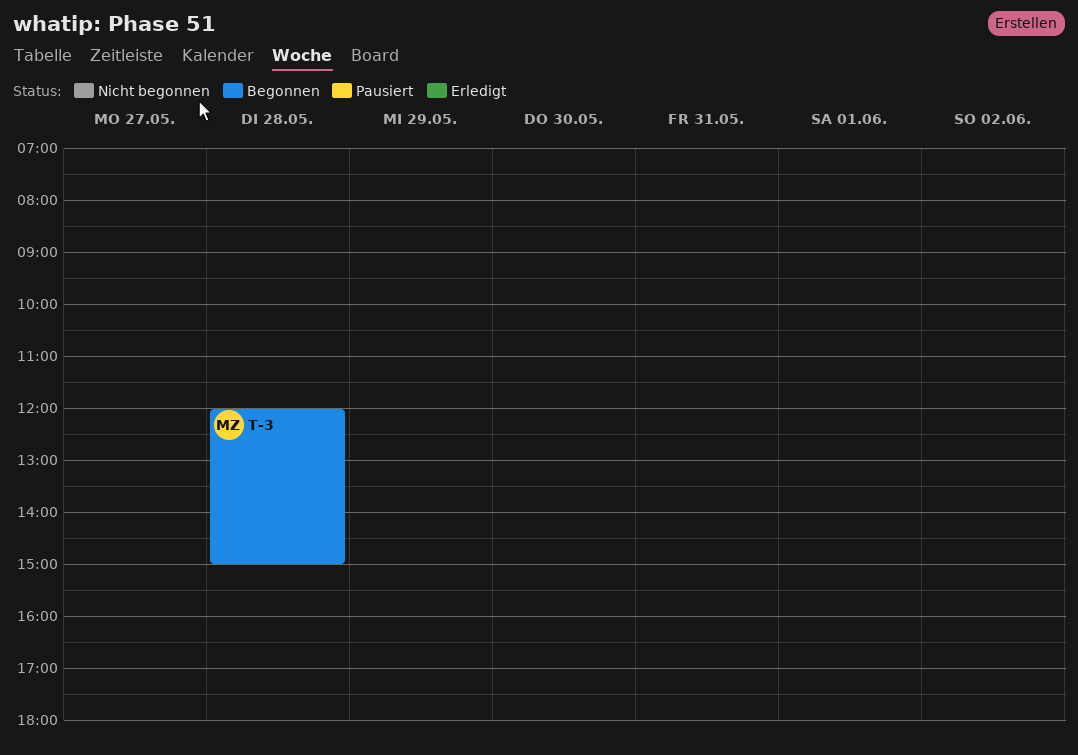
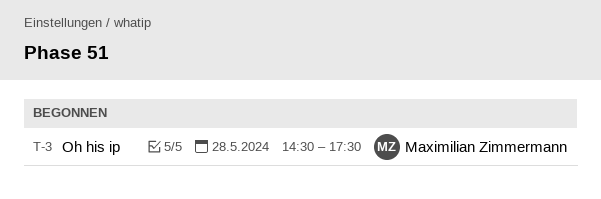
T-3, begins: 12:00 -> 14:30
T-3, ends: 15:00 -> 17:30

